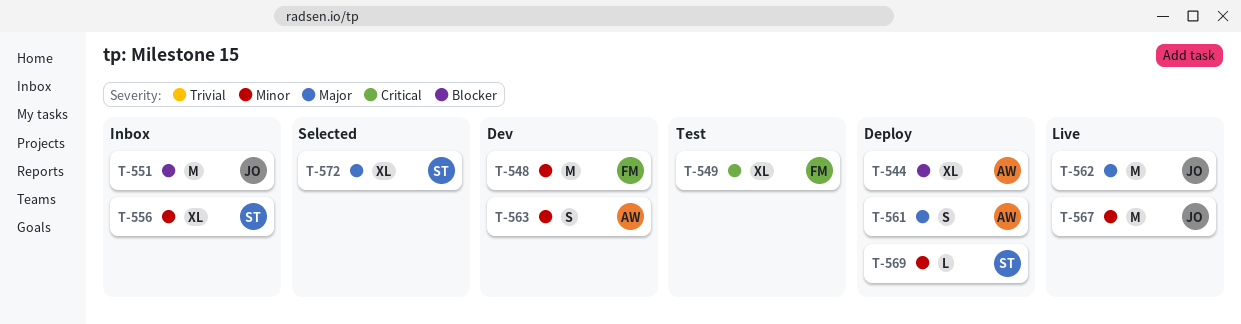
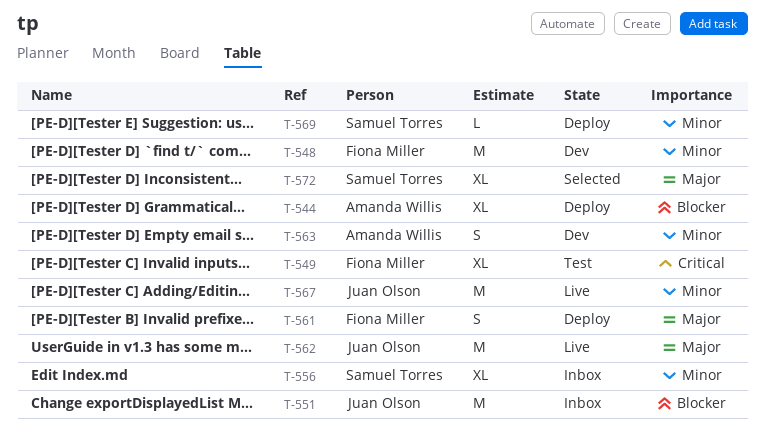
T-561, owner: Amanda Willis -> Fiona Miller

